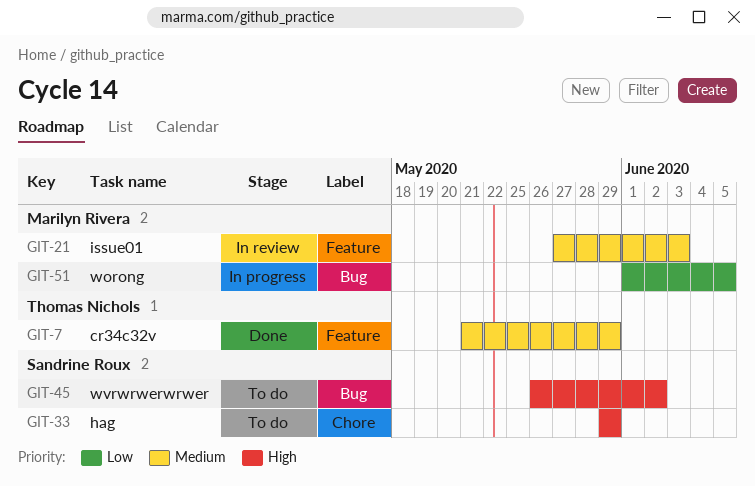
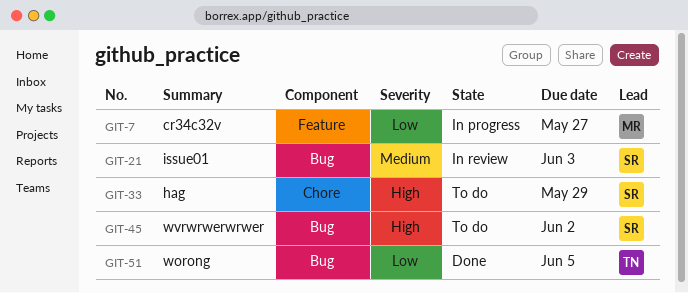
GIT-7, status: Done -> In progress
GIT-7, owner: Thomas Nichols -> Marilyn Rivera
GIT-7, priority: Medium -> Low
GIT-7, due: May 29 -> May 27
GIT-21, owner: Marilyn Rivera -> Sandrine Roux
GIT-21, label: Feature -> Bug
GIT-51, status: In progress -> Done
GIT-51, owner: Marilyn Rivera -> Thomas Nichols

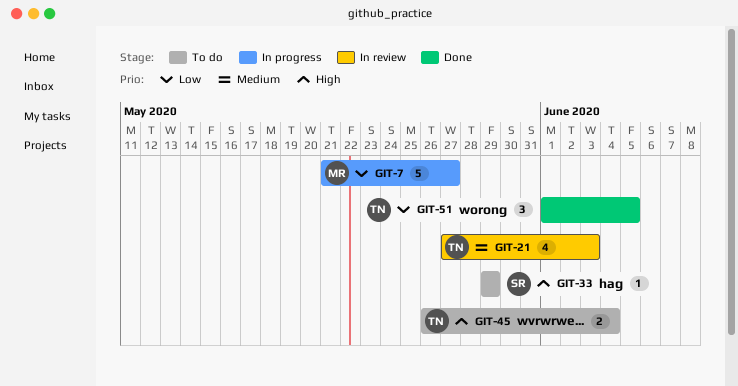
GIT-21, owner: SR -> TN
GIT-45, owner: SR -> TN
GIT-45, due: Jun 2 -> Jun 4

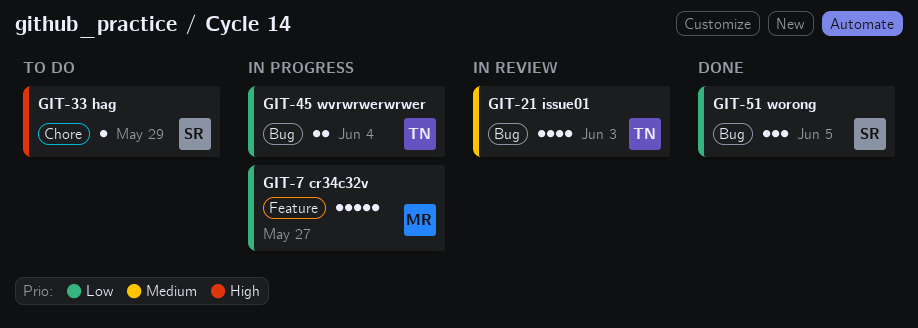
GIT-45, status: To do -> In progress
GIT-45, priority: High -> Low
GIT-51, owner: TN -> SR

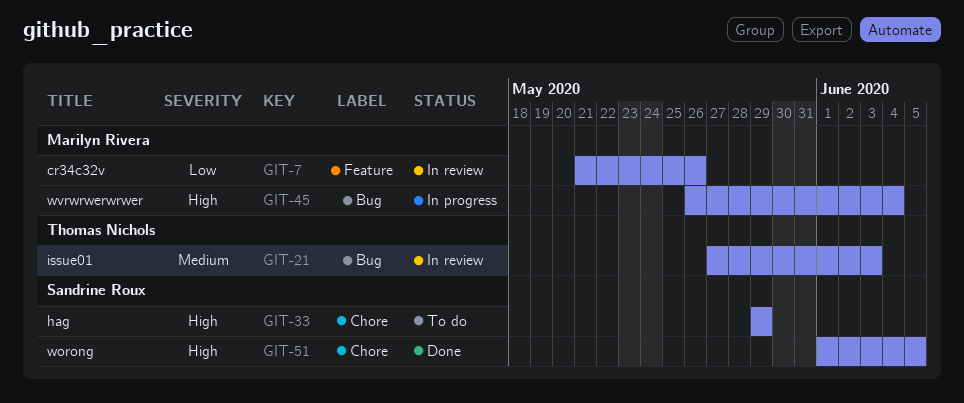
GIT-7, status: In progress -> In review
GIT-7, due: May 27 -> May 26
GIT-45, owner: Thomas Nichols -> Marilyn Rivera
GIT-45, priority: Low -> High
GIT-51, priority: Low -> High
GIT-51, label: Bug -> Chore

